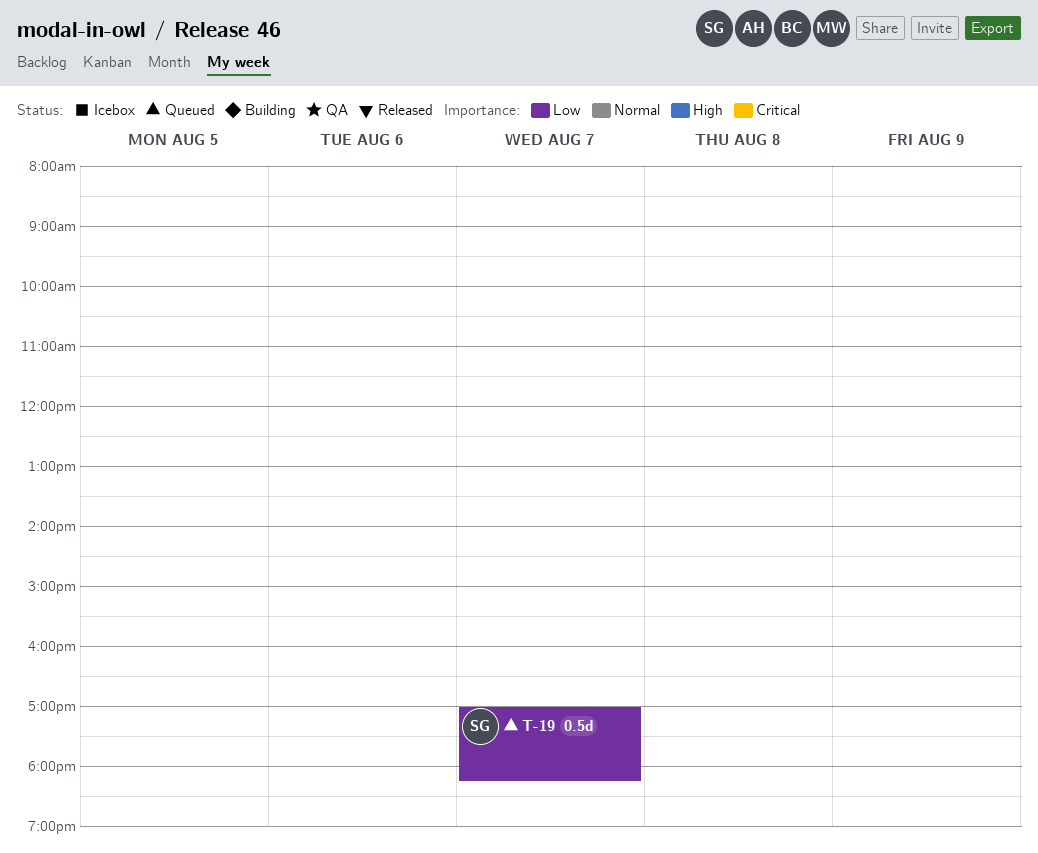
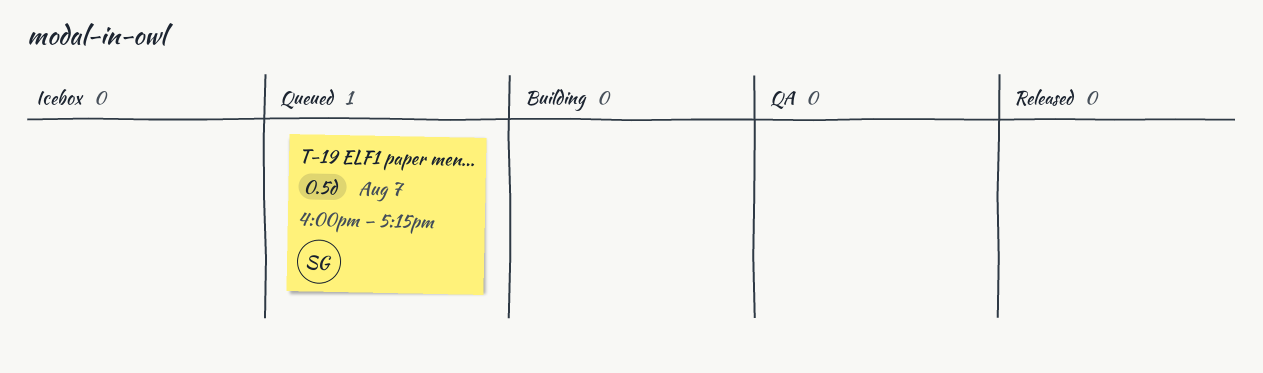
T-19, begins: 17:00 -> 16:00
T-19, ends: 18:15 -> 17:15

